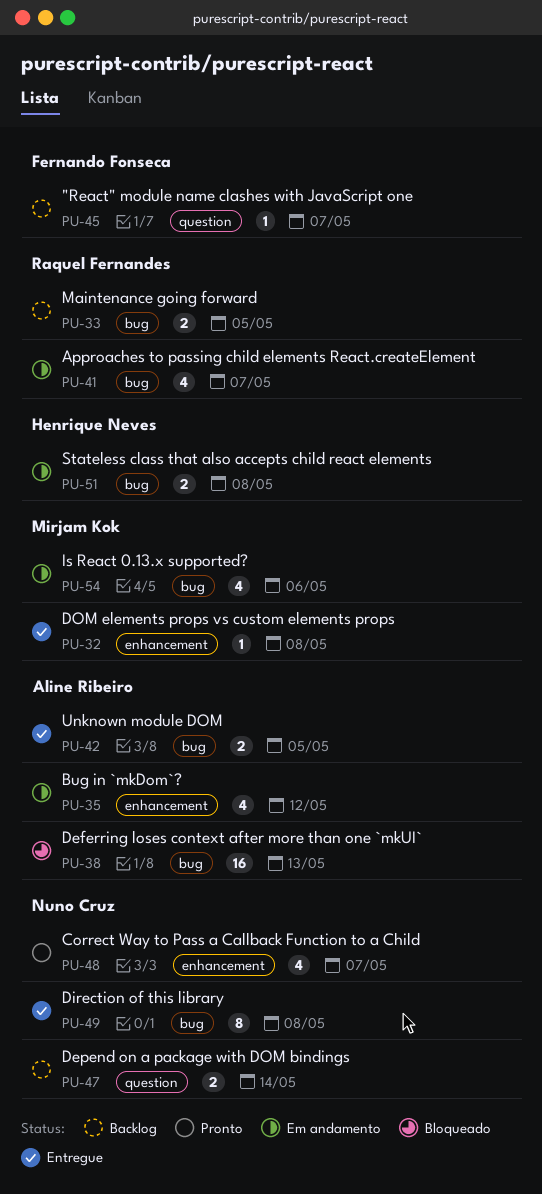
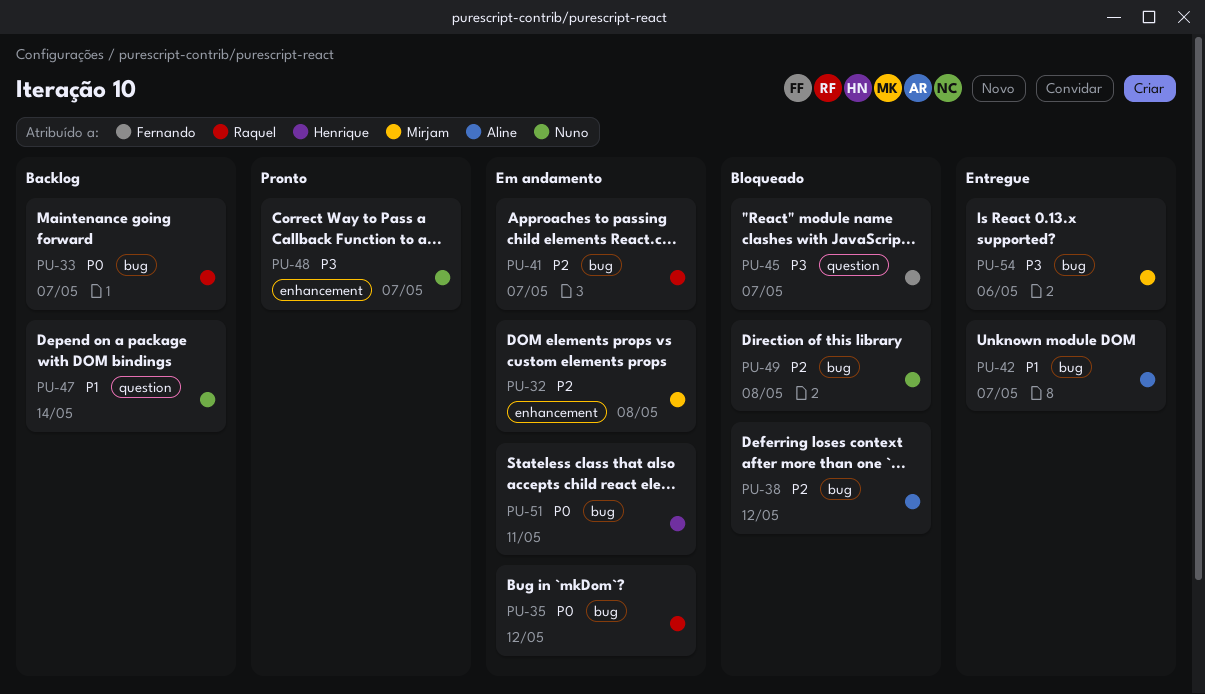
PU-32, status: Entregue -> Em andamento
PU-33, due: May 5 -> May 7
PU-35, owner: Aline Ribeiro -> Raquel Fernandes
PU-35, label: enhancement -> bug
PU-38, due: May 13 -> May 12
PU-42, due: May 5 -> May 7
PU-45, status: Backlog -> Bloqueado
PU-49, status: Entregue -> Bloqueado
PU-51, due: May 8 -> May 11
PU-54, status: Em andamento -> Entregue

